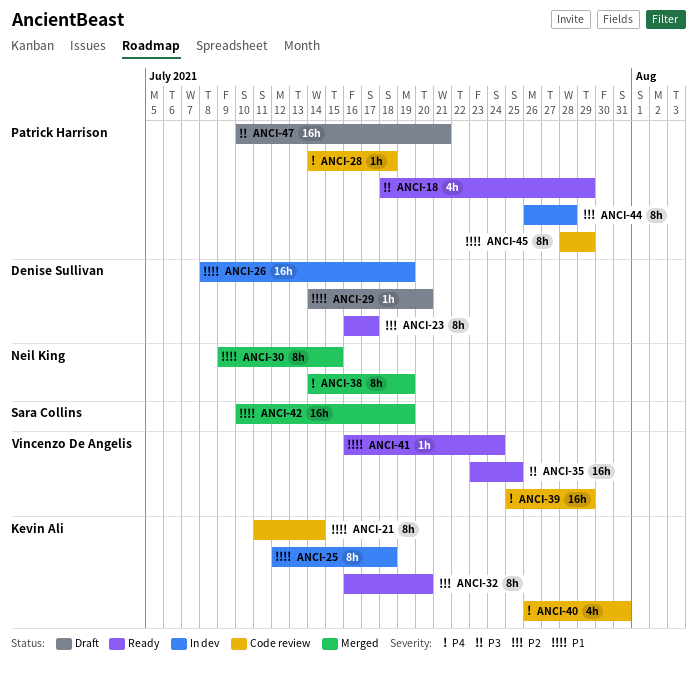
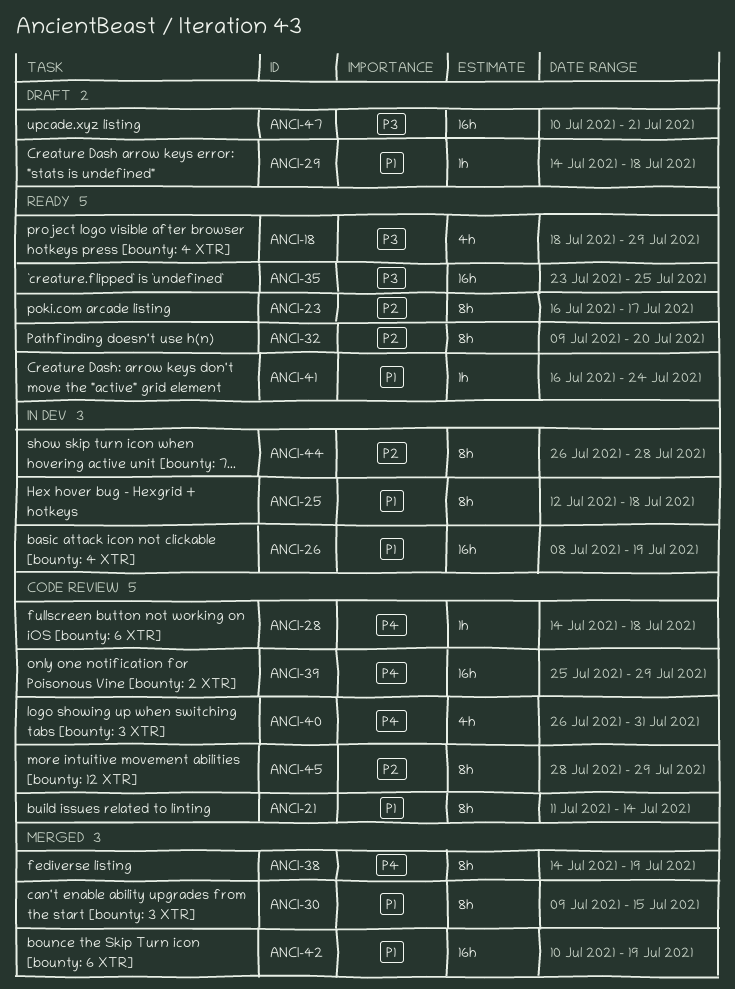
ANCI-29, due: Jul 20 -> Jul 18
ANCI-32, start: Jul 16 -> Jul 9
ANCI-45, priority: P1 -> P2

